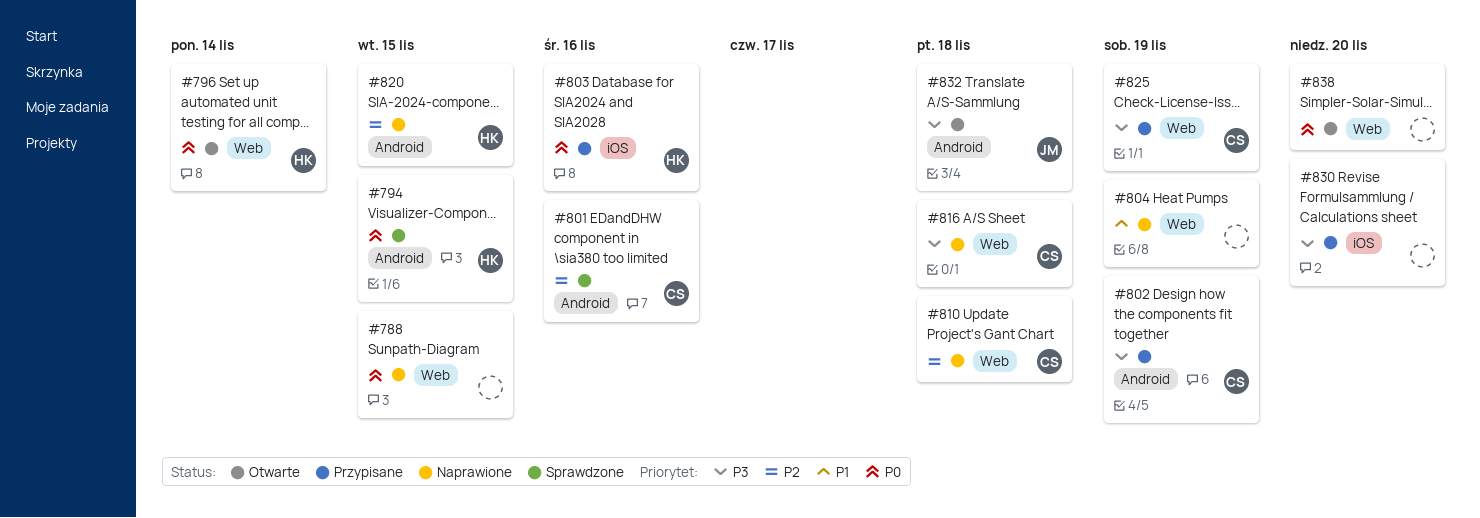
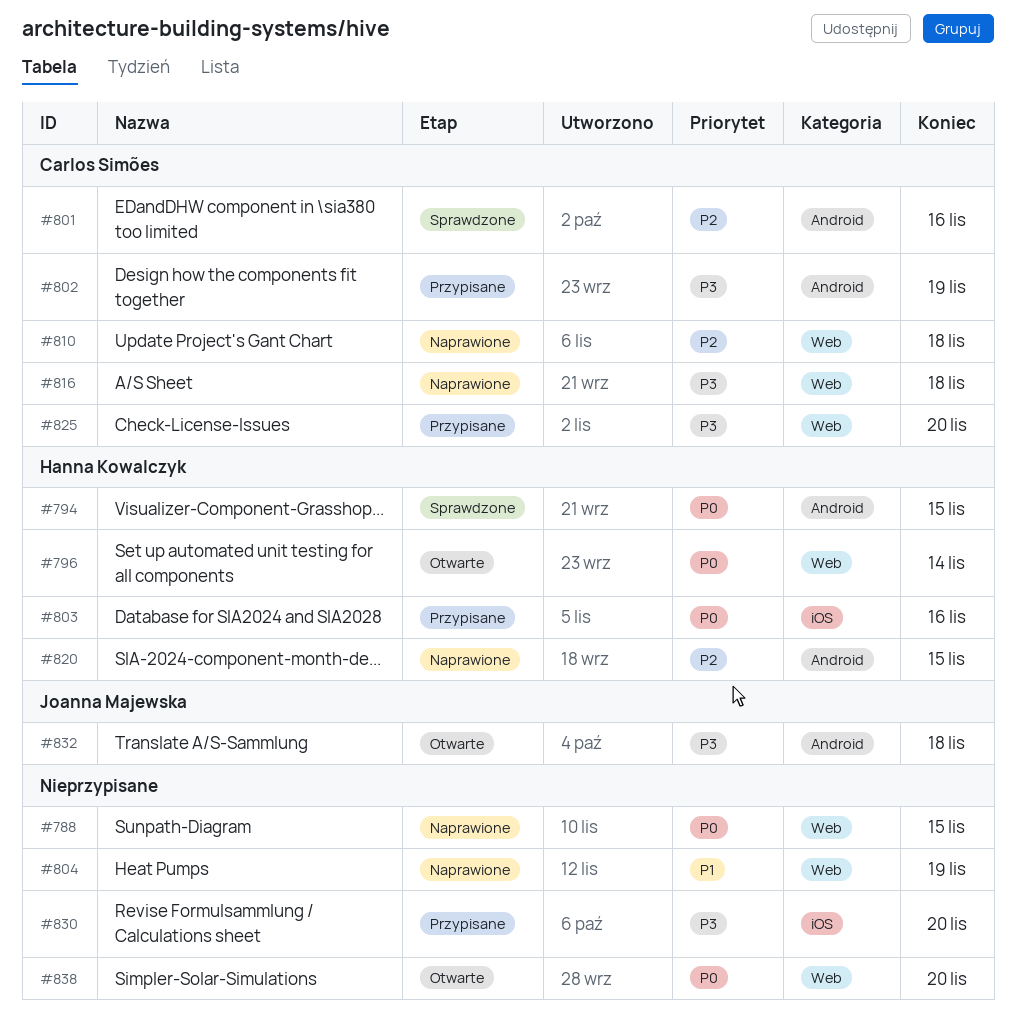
#825, due: Nov 19 -> Nov 20

